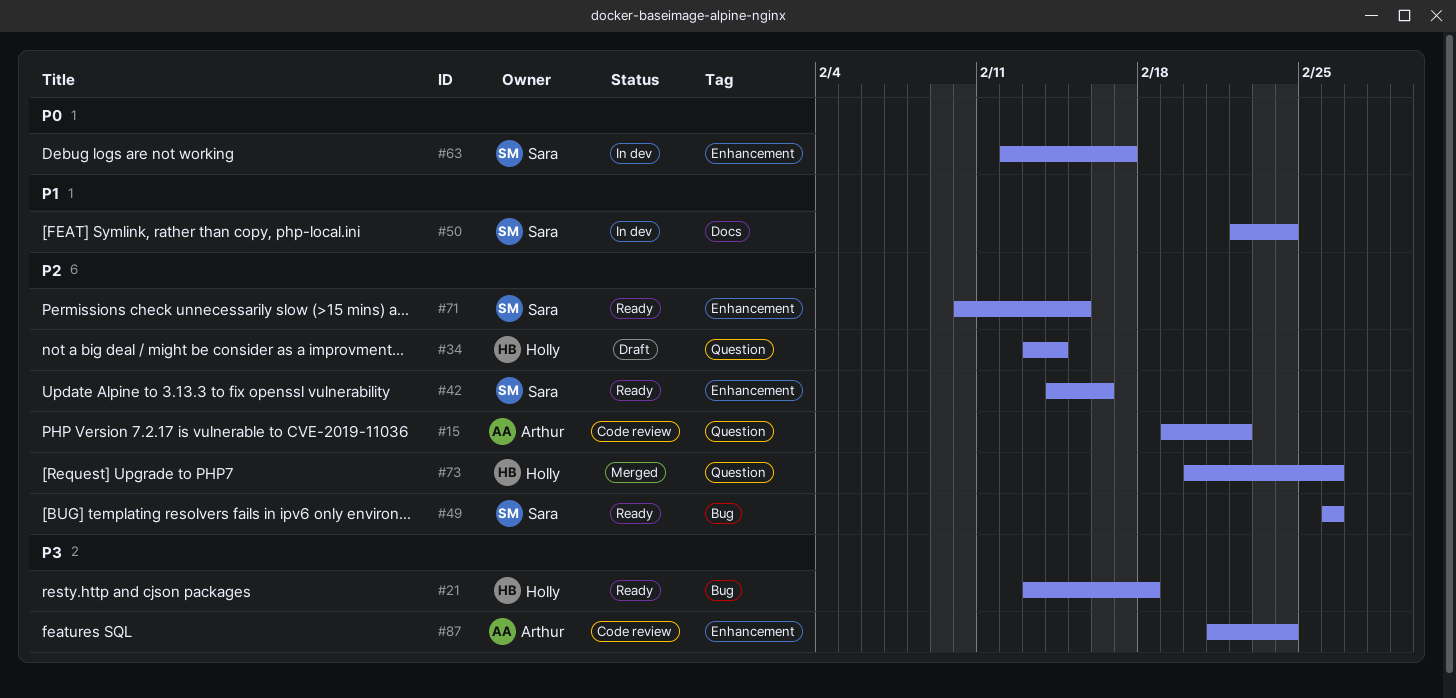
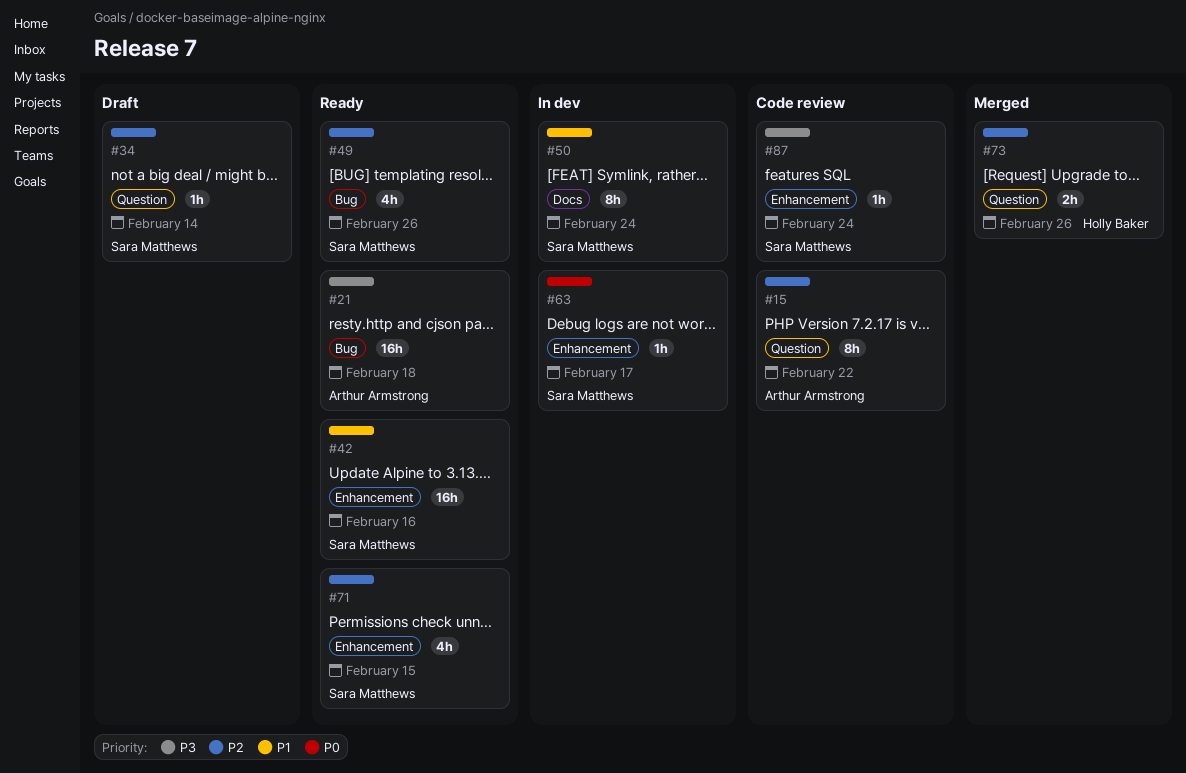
#21, owner: Holly Baker -> Arthur Armstrong
#34, owner: Holly Baker -> Sara Matthews
#42, priority: P2 -> P1
#87, owner: Arthur Armstrong -> Sara Matthews

